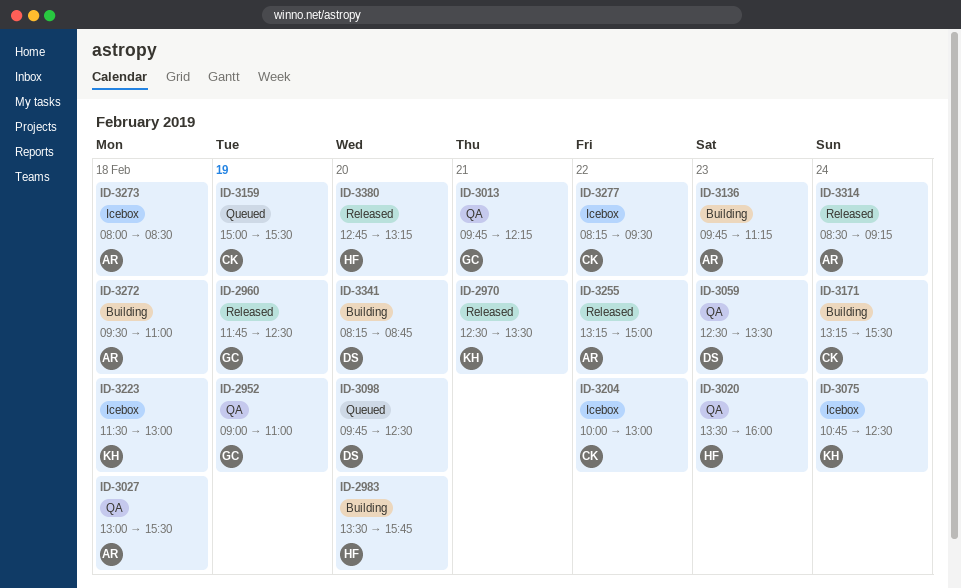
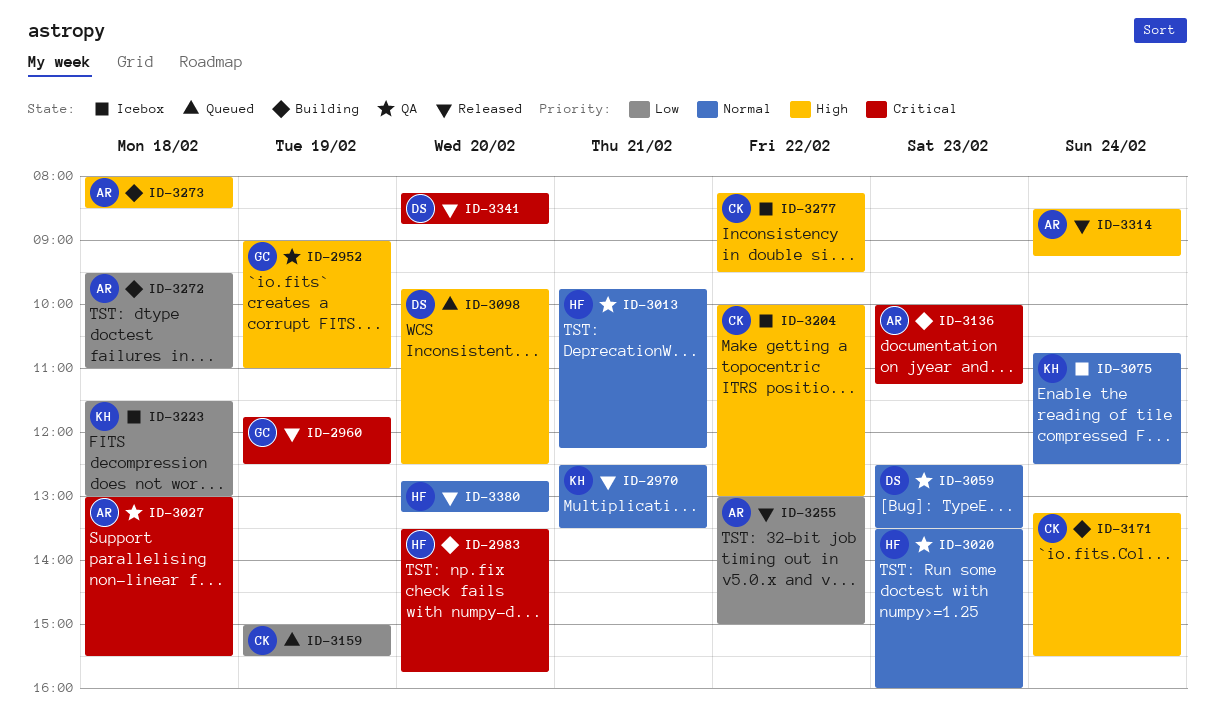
ID-3013, owner: GC -> HF
ID-3136, begins: 09:45 -> 10:00
ID-3255, begins: 13:15 -> 13:00
ID-3273, status: Icebox -> Building
ID-3341, status: Building -> Released

